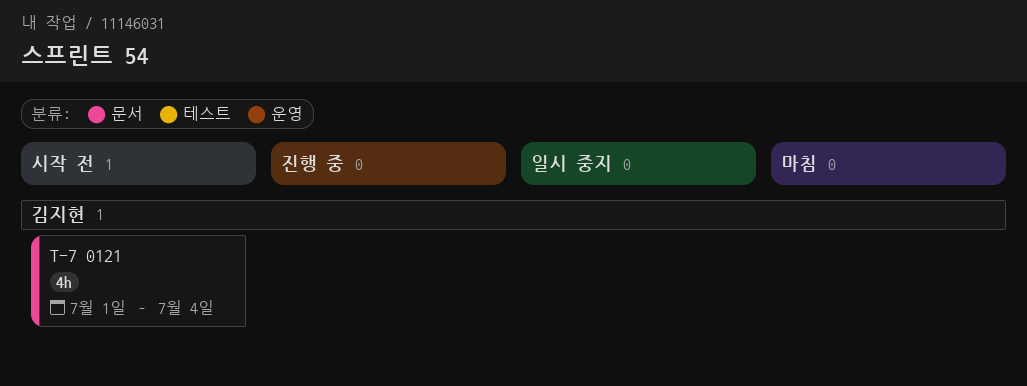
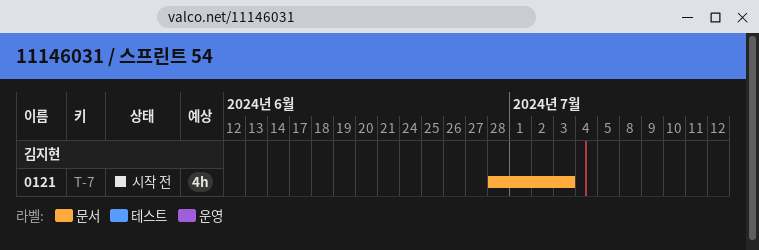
T-7, start: Jul 1 -> Jun 28
T-7, due: Jul 4 -> Jul 3

